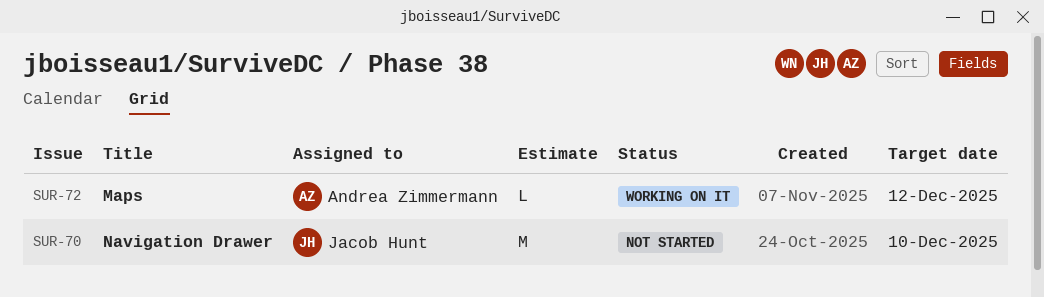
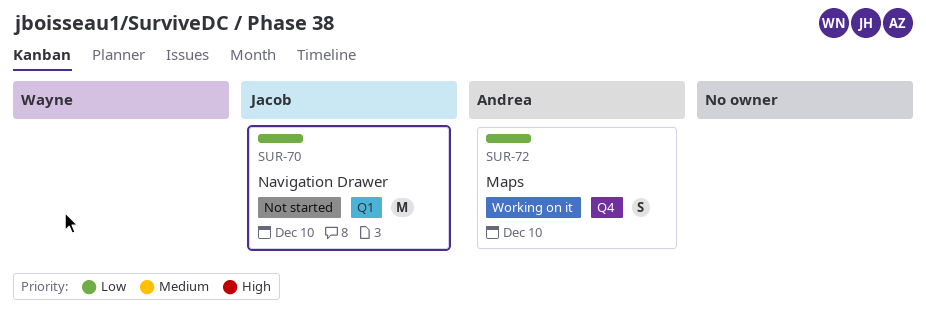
SUR-72, estimate: L -> S
SUR-72, due: Dec 12 -> Dec 10

